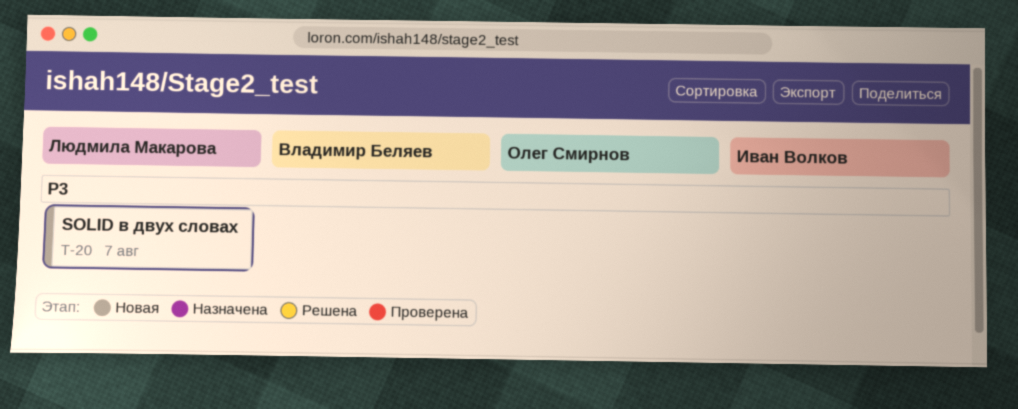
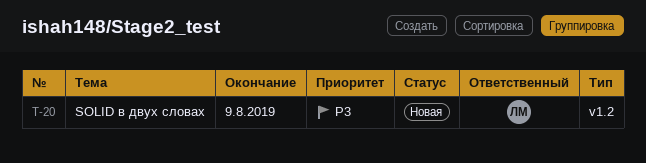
T-20, due: Aug 7 -> Aug 9

